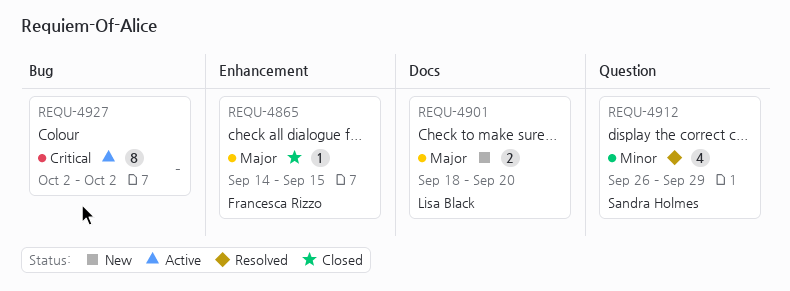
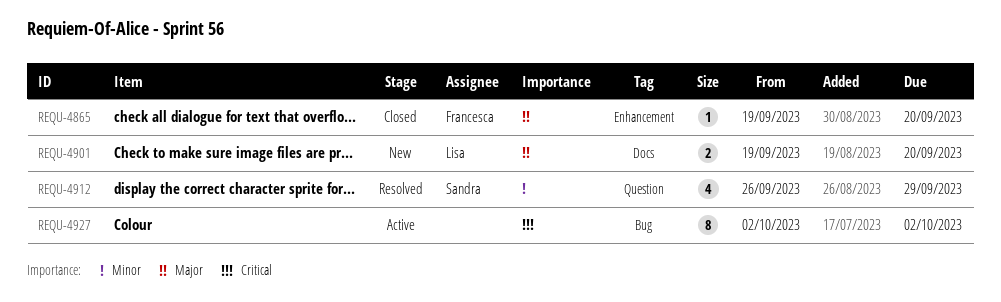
REQU-4865, start: Sep 14 -> Sep 19
REQU-4865, due: Sep 15 -> Sep 20
REQU-4901, start: Sep 18 -> Sep 19

